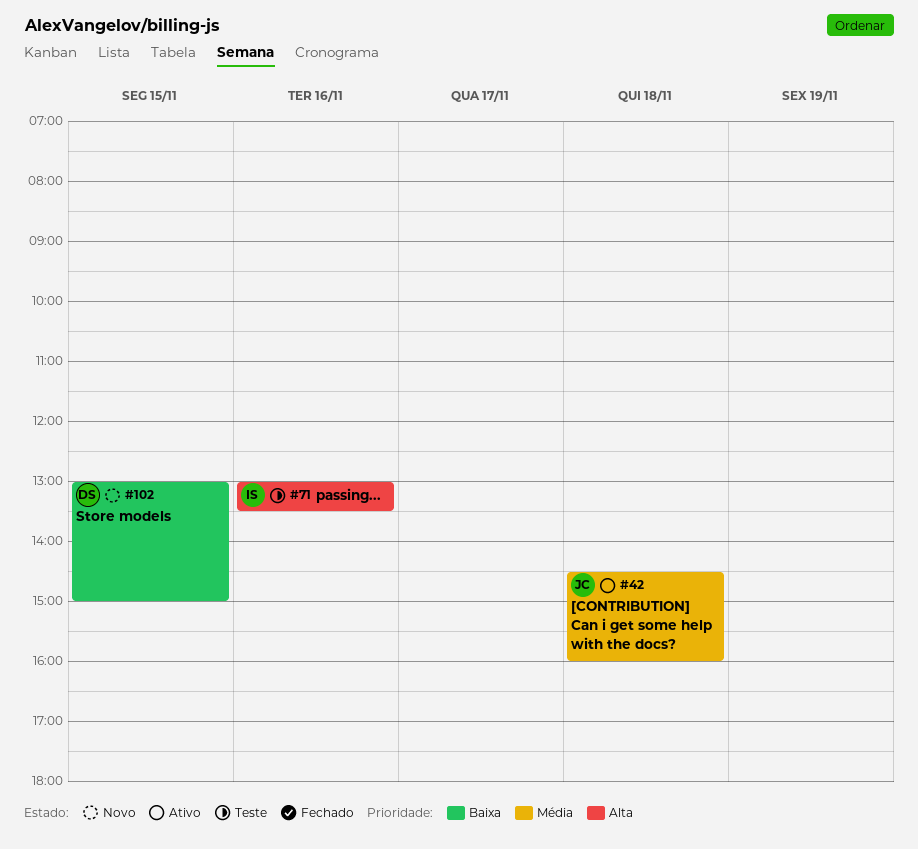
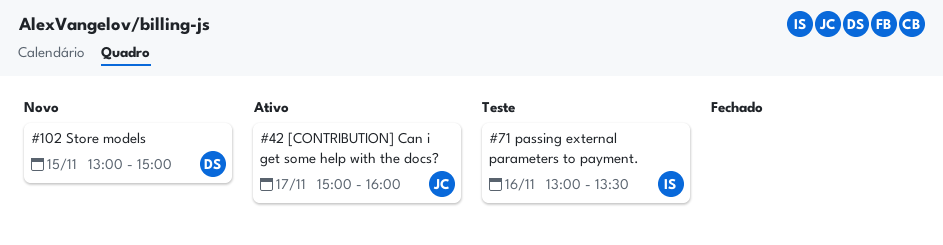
#42, day: Nov 18 -> Nov 17
#42, begins: 14:30 -> 15:00

